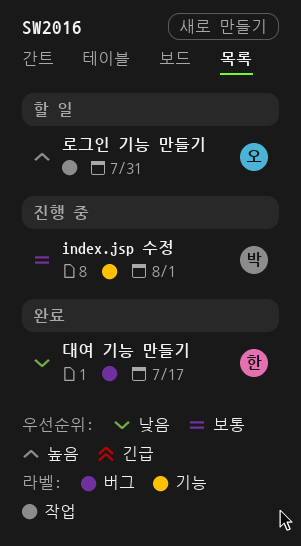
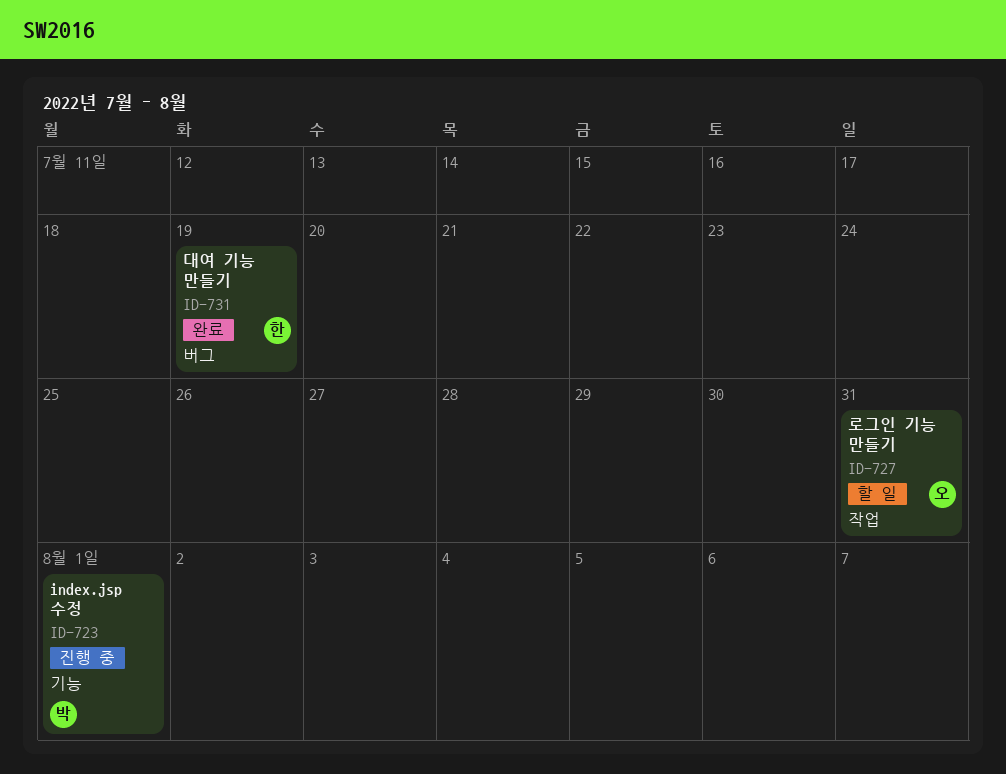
대여 기능 만들기, due: Jul 17 -> Jul 19

